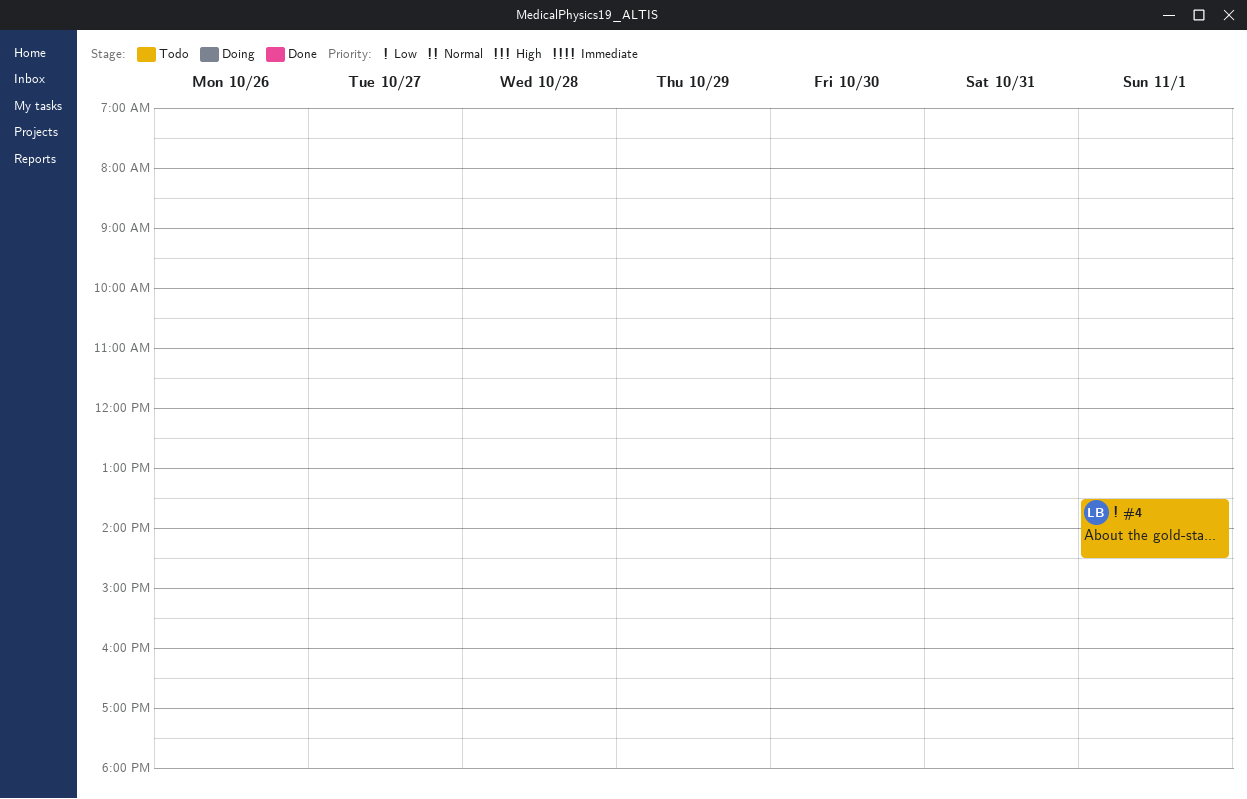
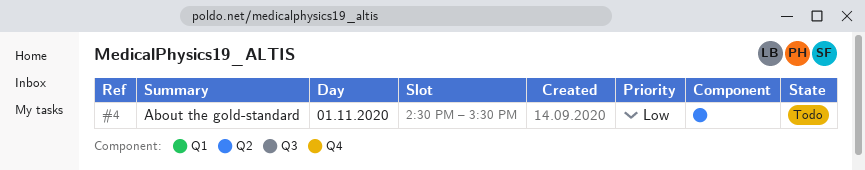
#4, begins: 13:30 -> 14:30
#4, ends: 14:30 -> 15:30

